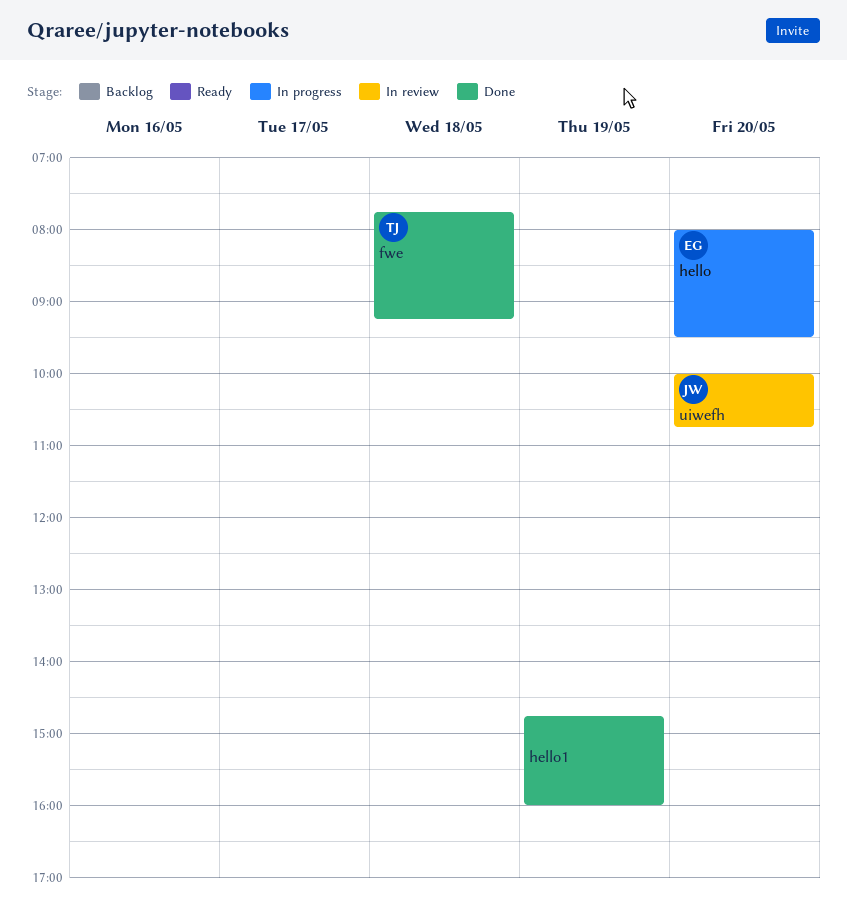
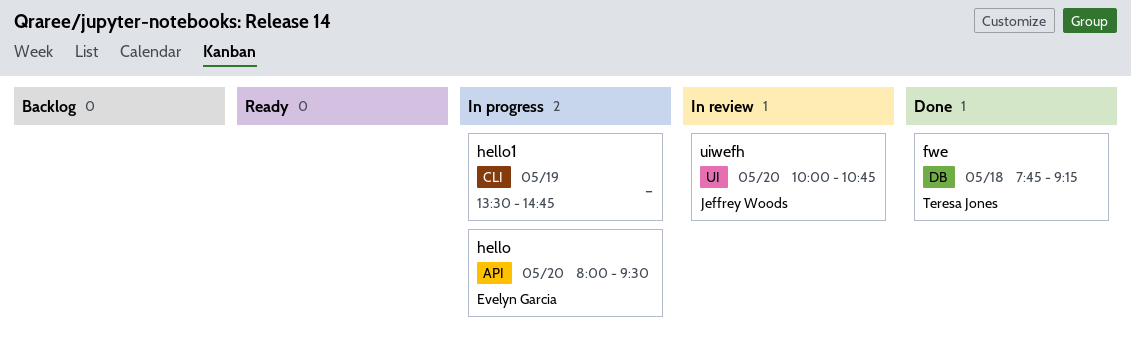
hello1, status: Done -> In progress
hello1, begins: 14:45 -> 13:30
hello1, ends: 16:00 -> 14:45

